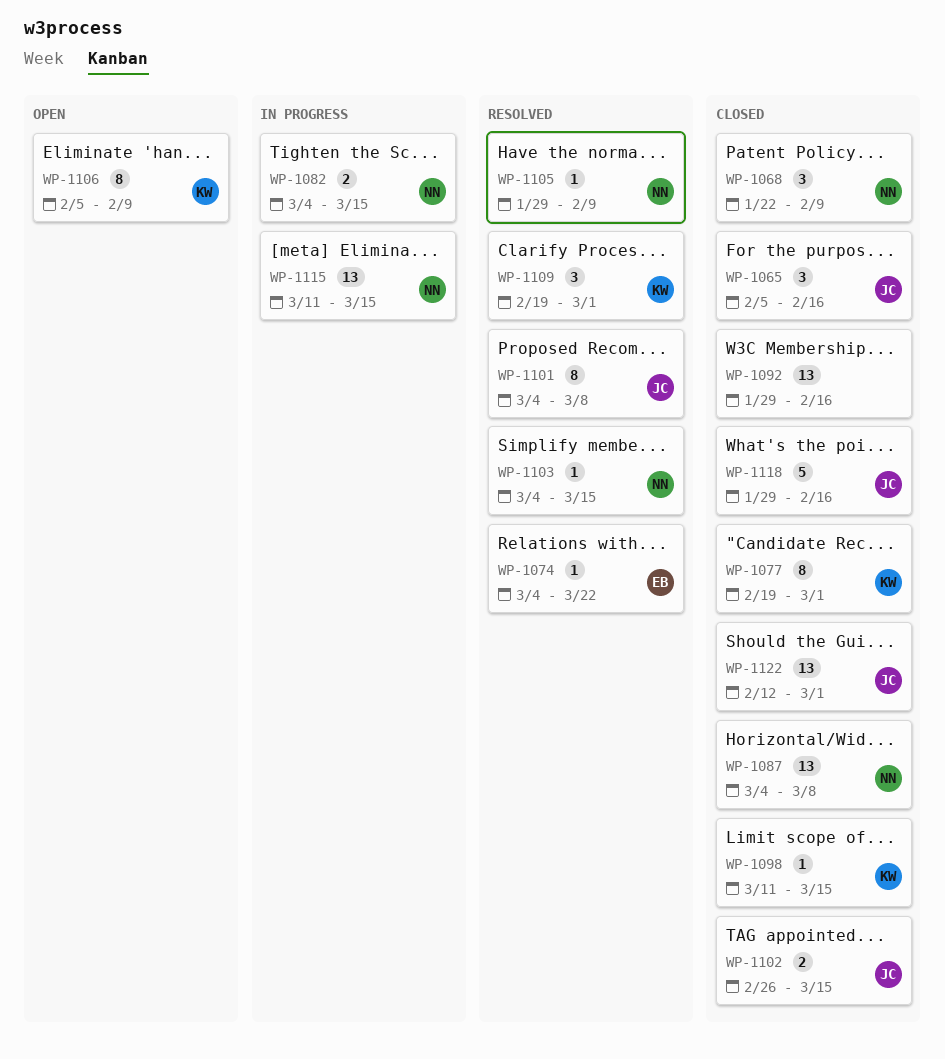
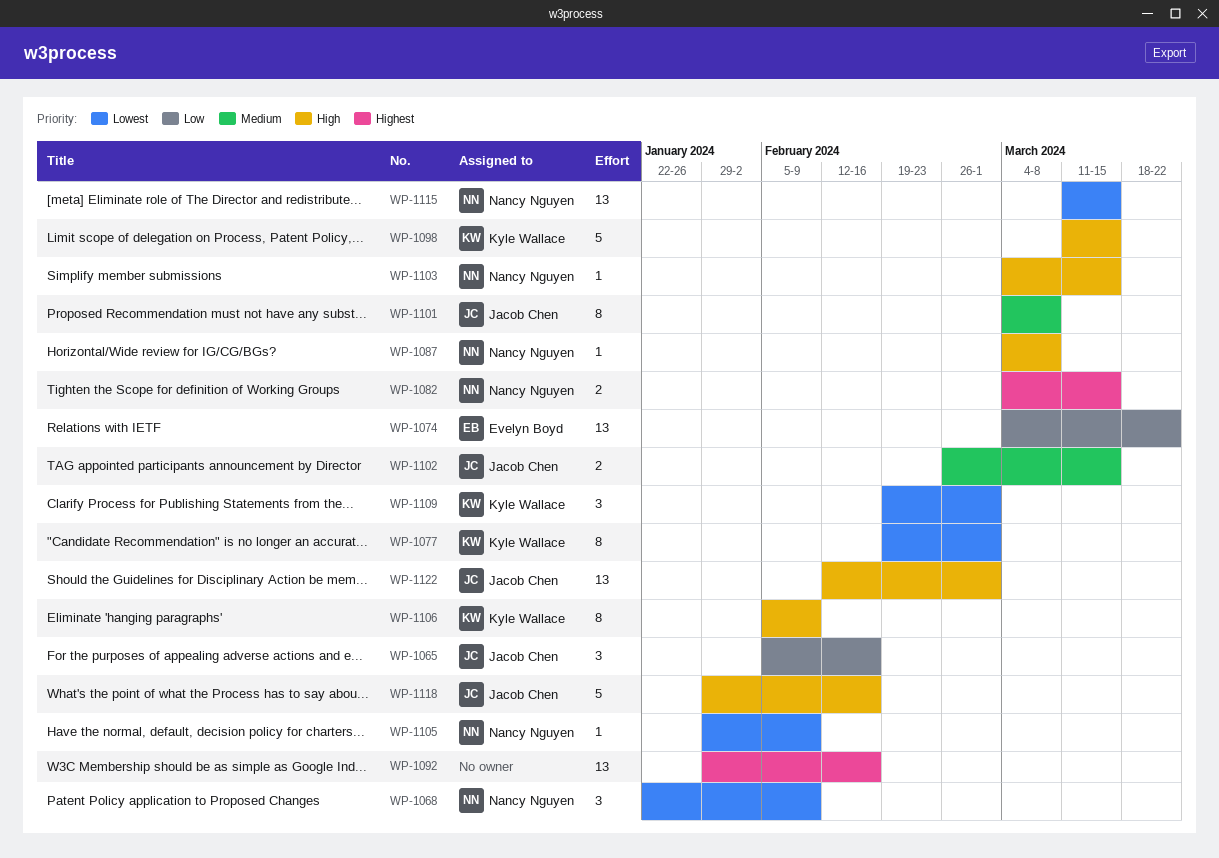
WP-1074, estimate: 1 -> 13
WP-1087, estimate: 13 -> 1
WP-1098, estimate: 1 -> 5

